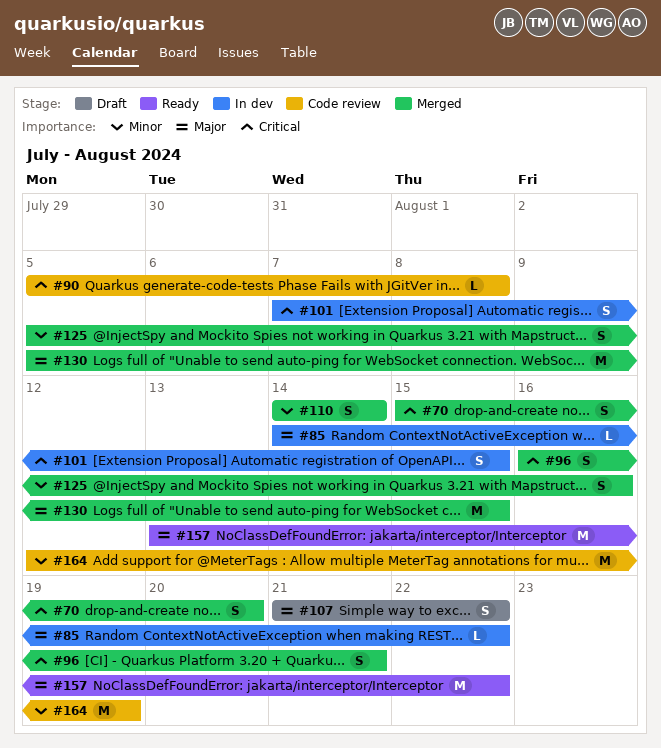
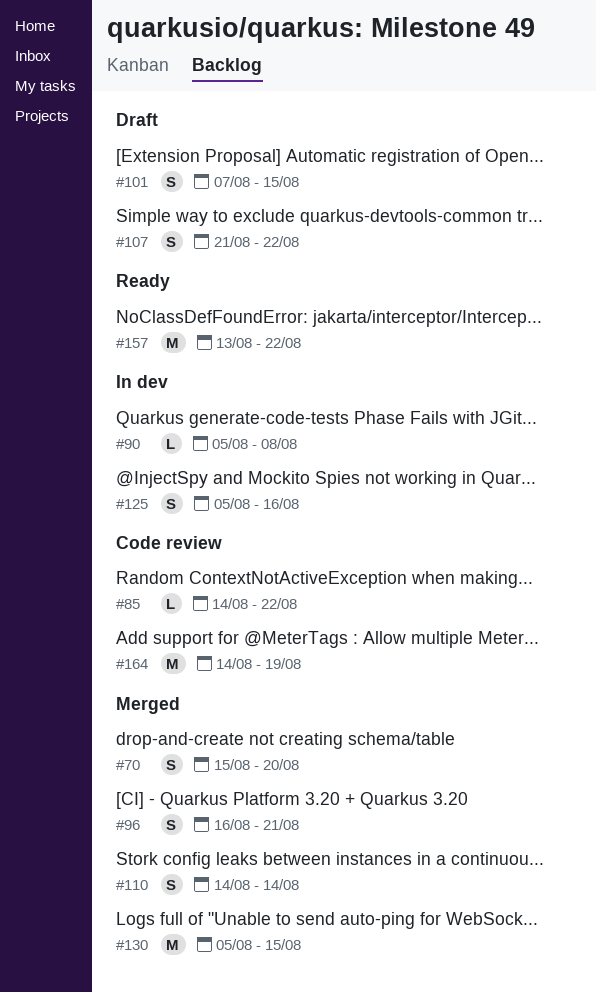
#85, status: In dev -> Code review
#90, status: Code review -> In dev
#101, status: In dev -> Draft
#125, status: Merged -> In dev
#164, start: Aug 12 -> Aug 14

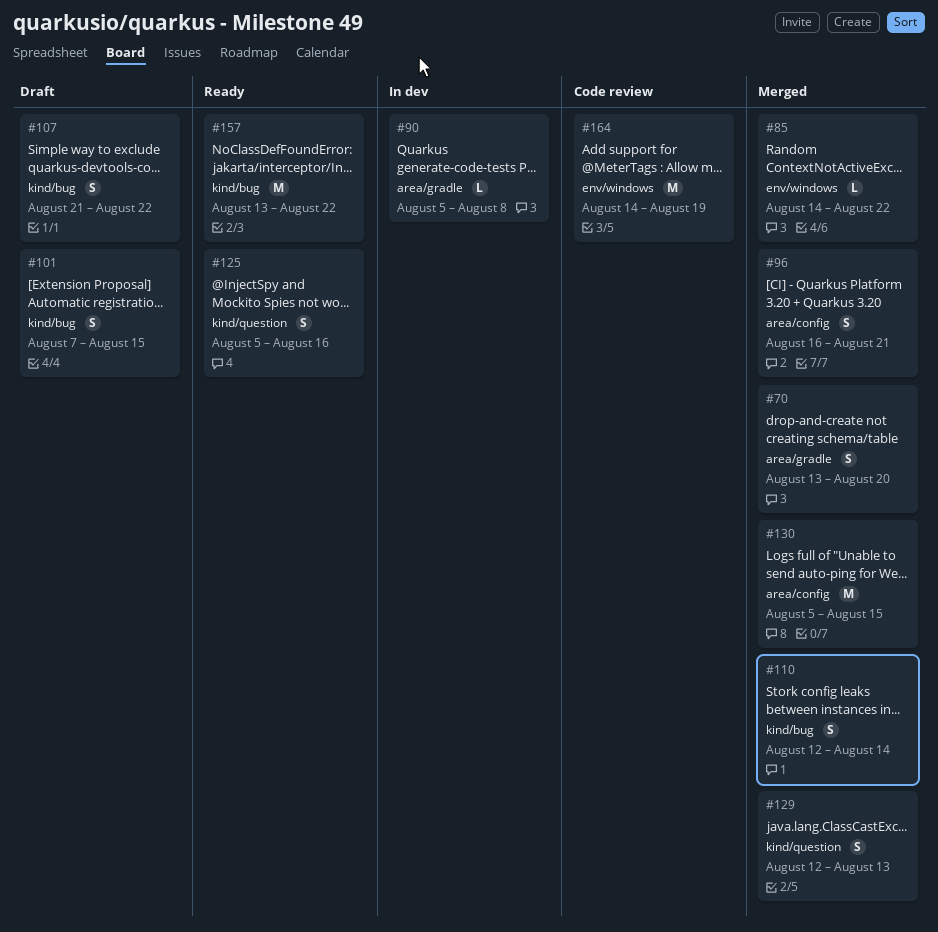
#70, start: Aug 15 -> Aug 13
#85, status: Code review -> Merged
#110, start: Aug 14 -> Aug 12
#125, status: In dev -> Ready
#129: none -> present

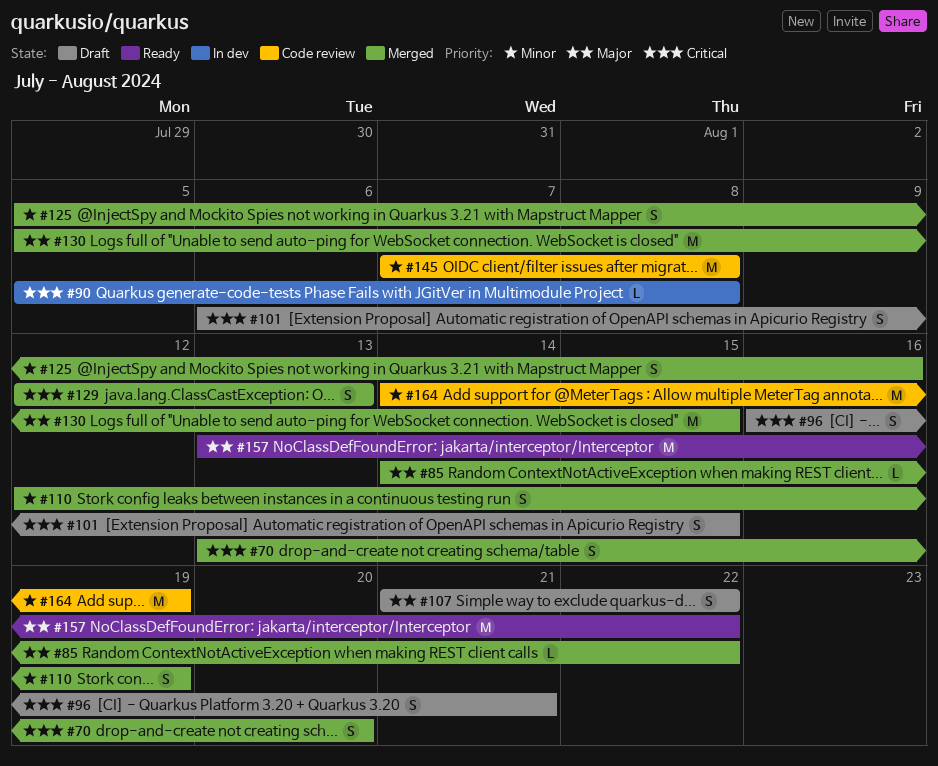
#96, status: Merged -> Draft
#101, start: Aug 7 -> Aug 6
#110, due: Aug 14 -> Aug 19
#125, status: Ready -> Merged
#145: none -> present

